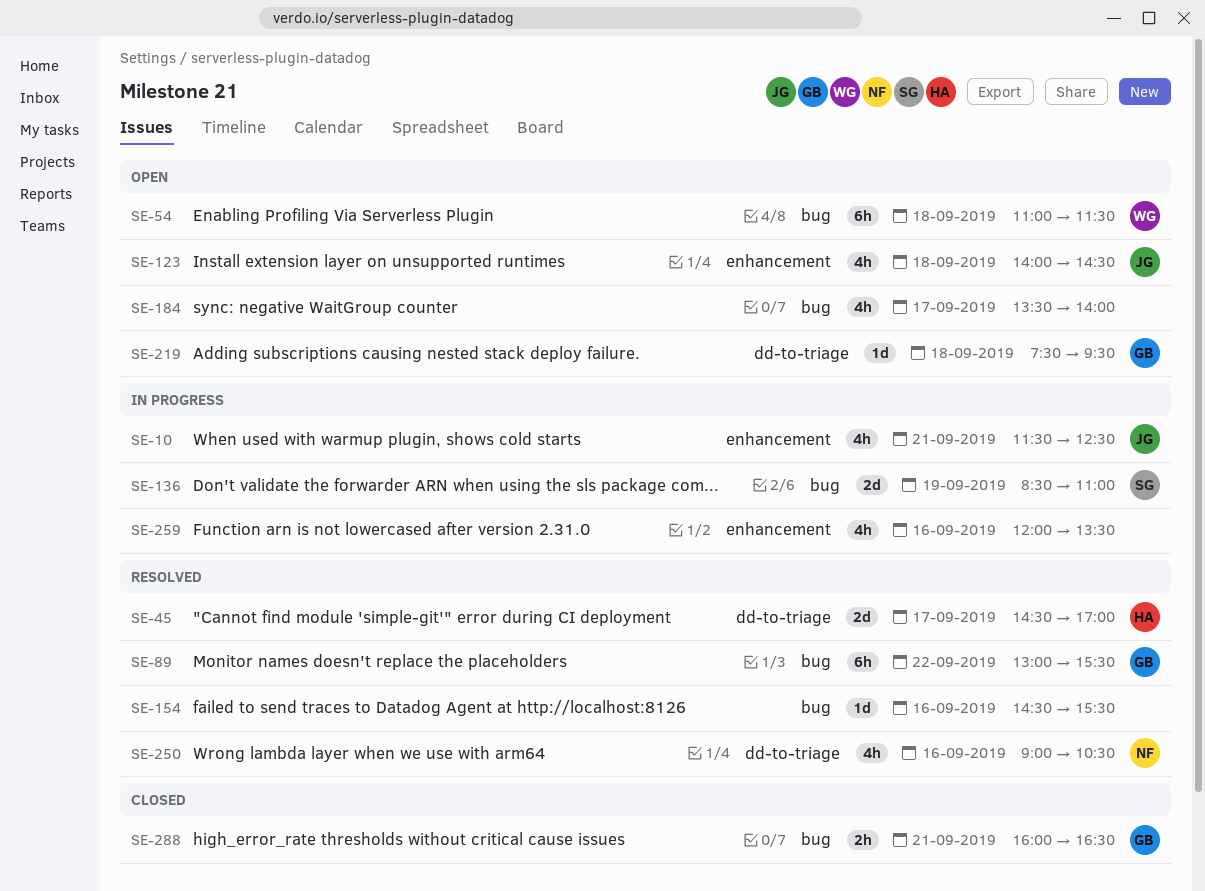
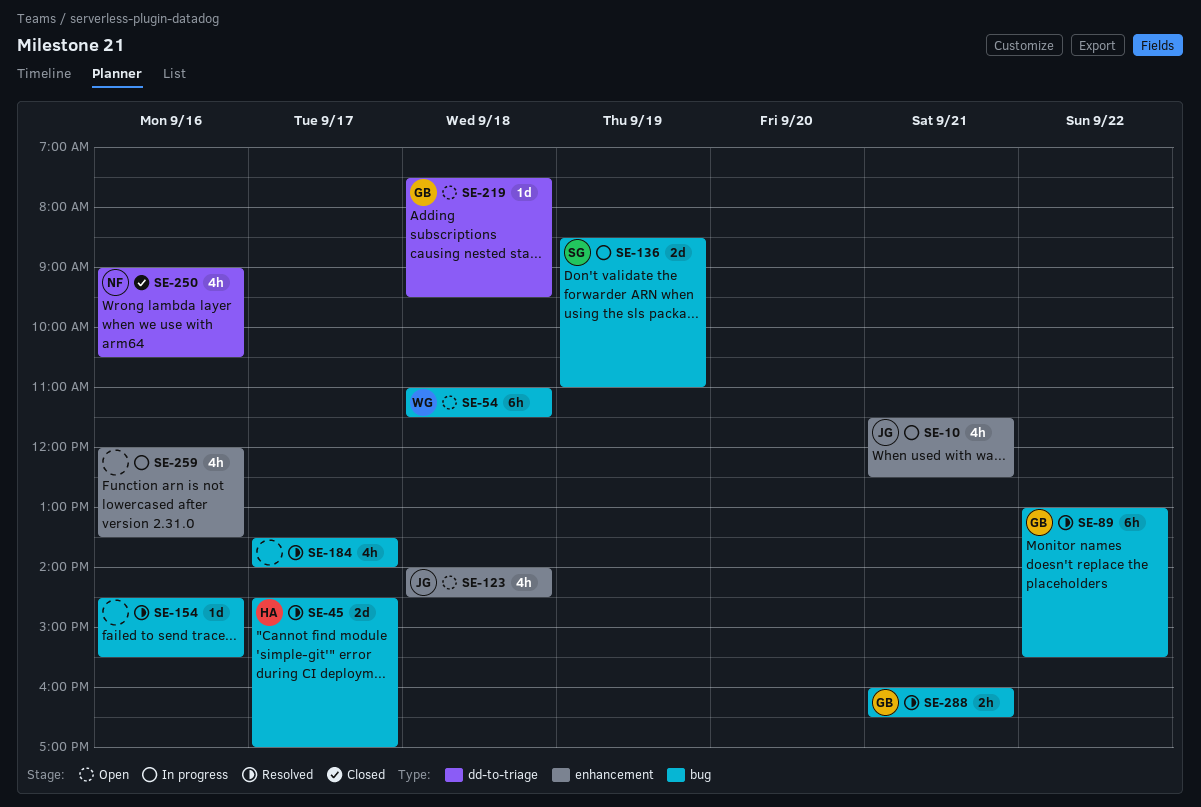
SE-45, label: dd-to-triage -> bug
SE-184, status: Open -> Resolved
SE-250, status: Resolved -> Closed
SE-288, status: Closed -> Resolved

